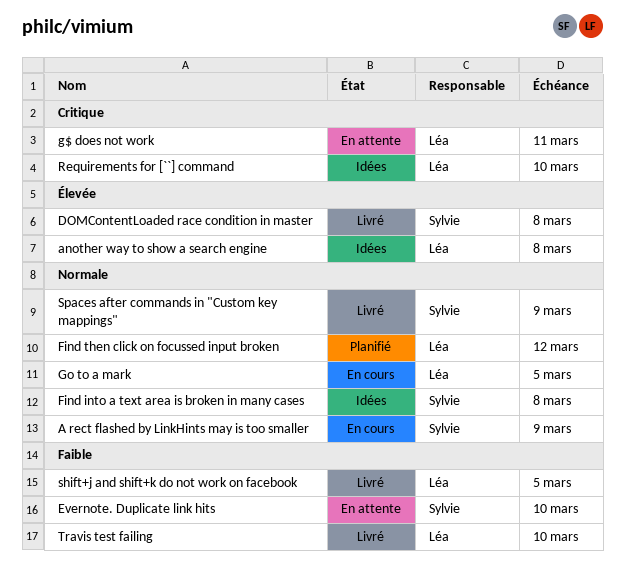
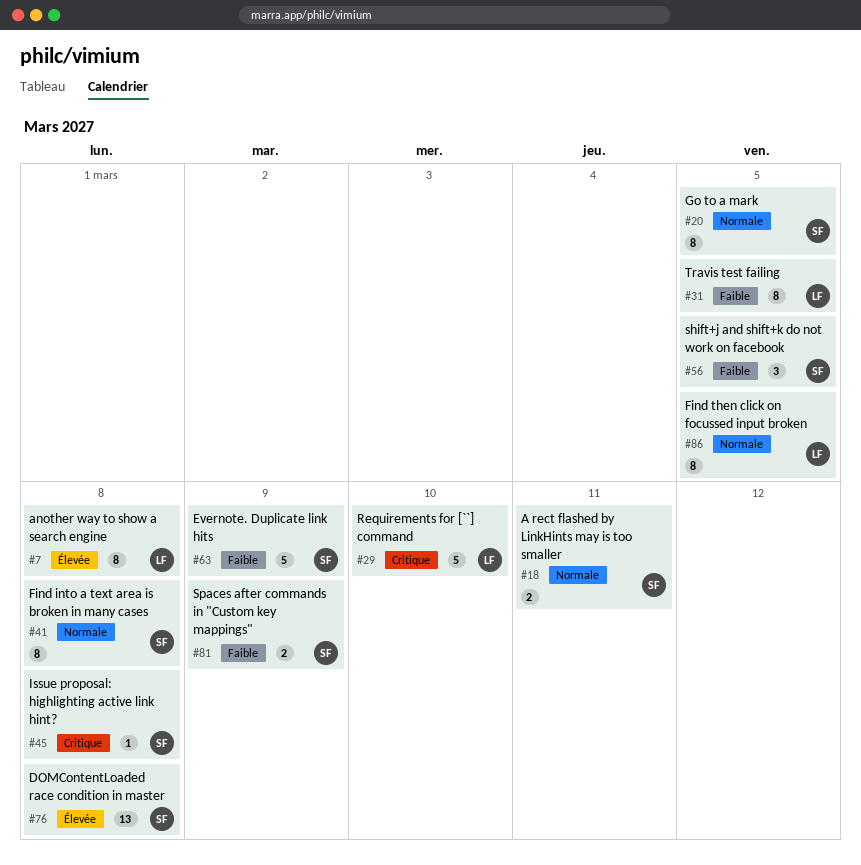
A rect flashed by LinkHints may is too smaller, due: Mar 9 -> Mar 11
Evernote. Duplicate link hits, due: Mar 10 -> Mar 9
Find then click on focussed input broken, due: Mar 12 -> Mar 5
g$ does not work: present -> none
Go to a mark, owner: Léa -> Sylvie
Issue proposal: highlighting active link hint?: none -> present
shift+j and shift+k do not work on facebook, owner: Léa -> Sylvie
Spaces after commands in "Custom key mappings", priority: Normale -> Faible
Travis test failing, due: Mar 10 -> Mar 5

